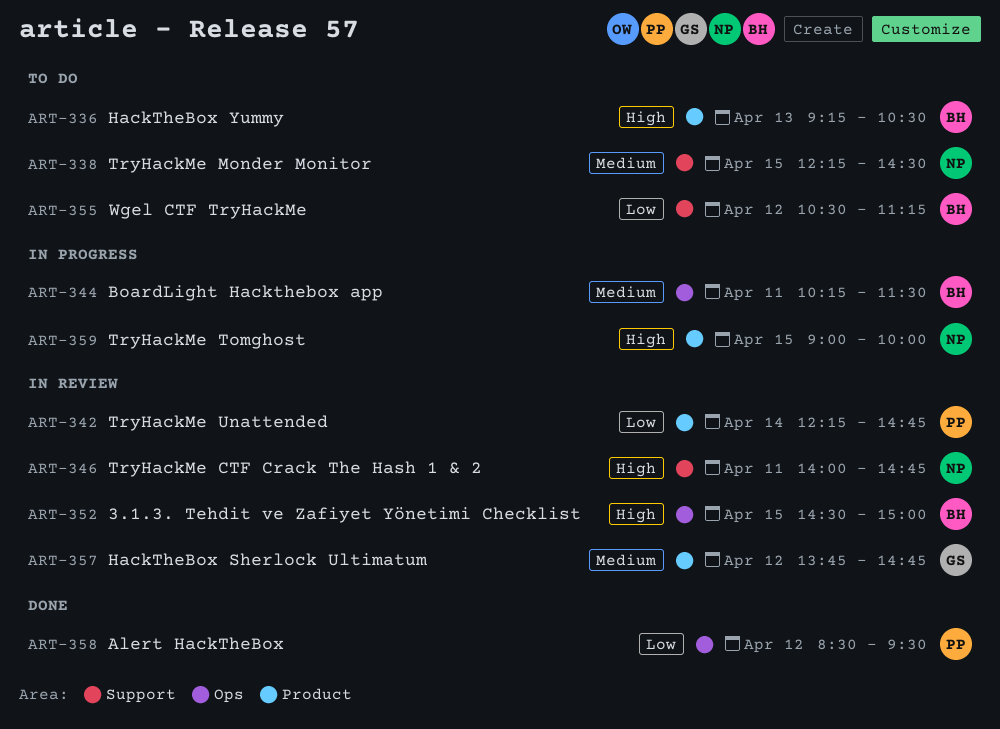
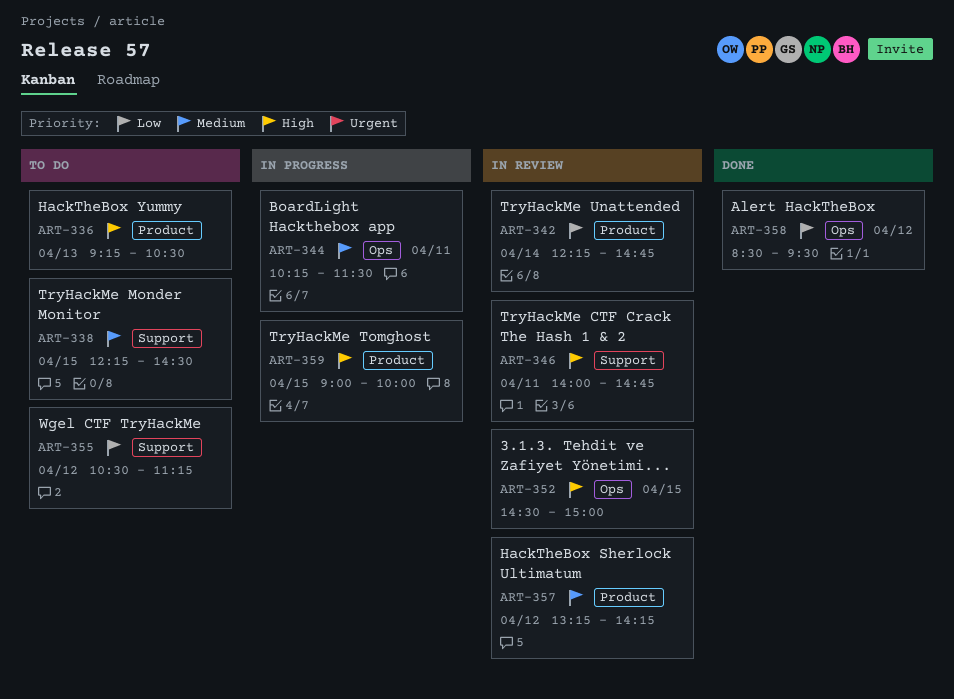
ART-357, begins: 13:45 -> 13:15
ART-357, ends: 14:45 -> 14:15

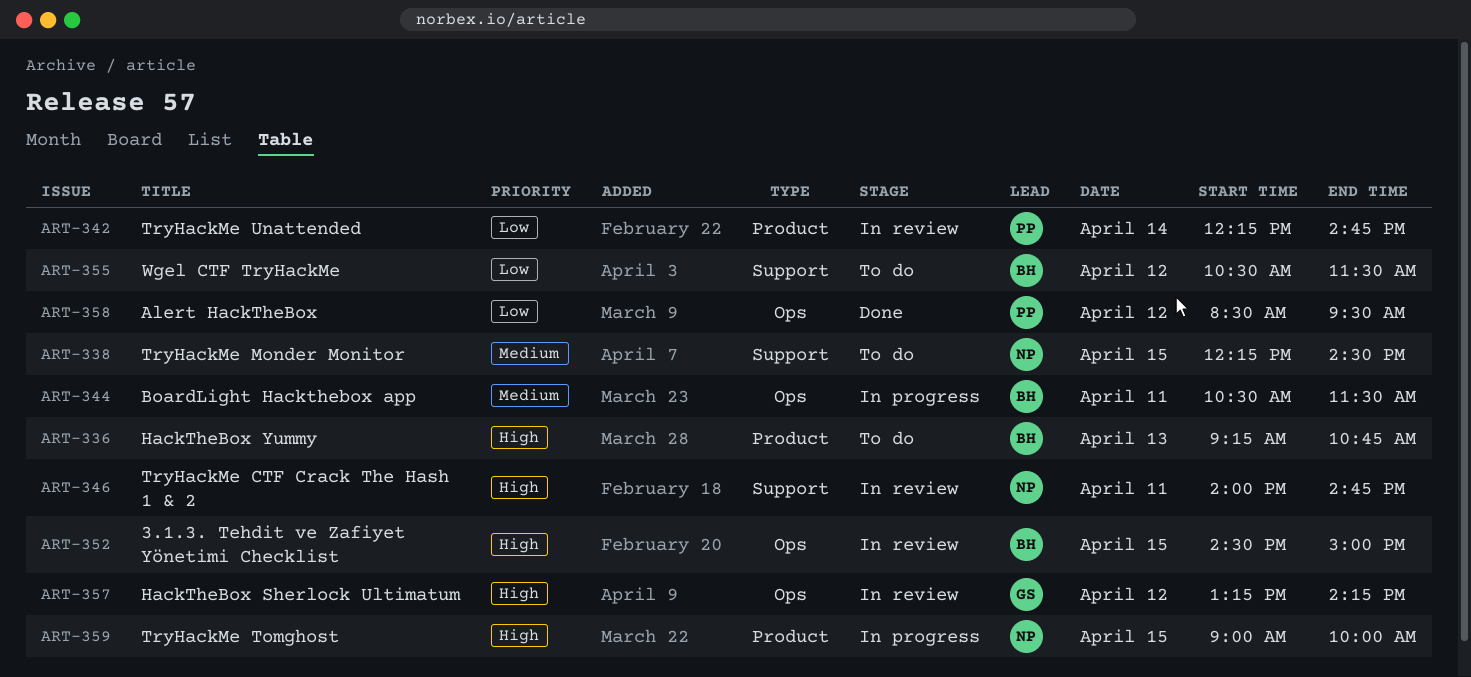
ART-336, ends: 10:30 -> 10:45
ART-344, begins: 10:15 -> 10:30
ART-355, ends: 11:15 -> 11:30
ART-357, priority: Medium -> High
ART-357, label: Product -> Ops

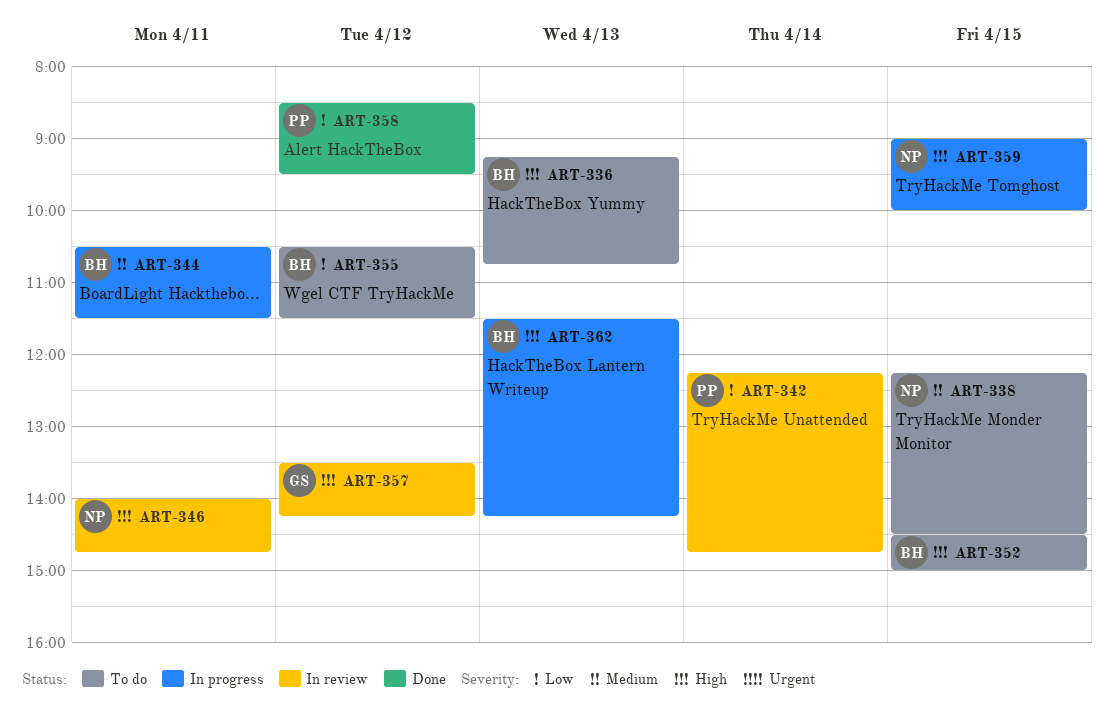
ART-352, status: In review -> To do
ART-357, begins: 13:15 -> 13:30
ART-362: none -> present

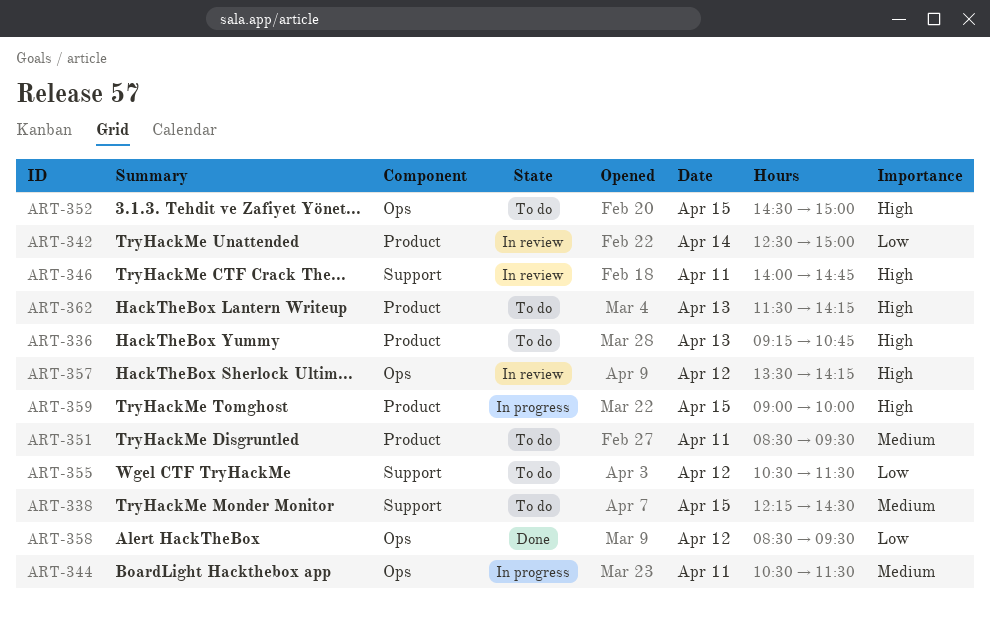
ART-342, begins: 12:15 -> 12:30
ART-342, ends: 14:45 -> 15:00
ART-351: none -> present
ART-362, status: In progress -> To do

